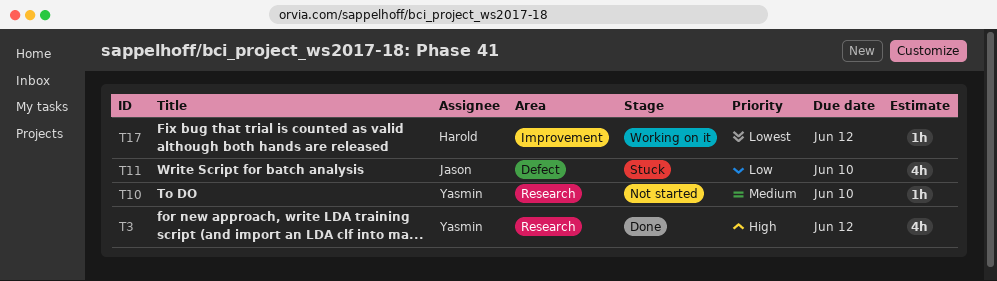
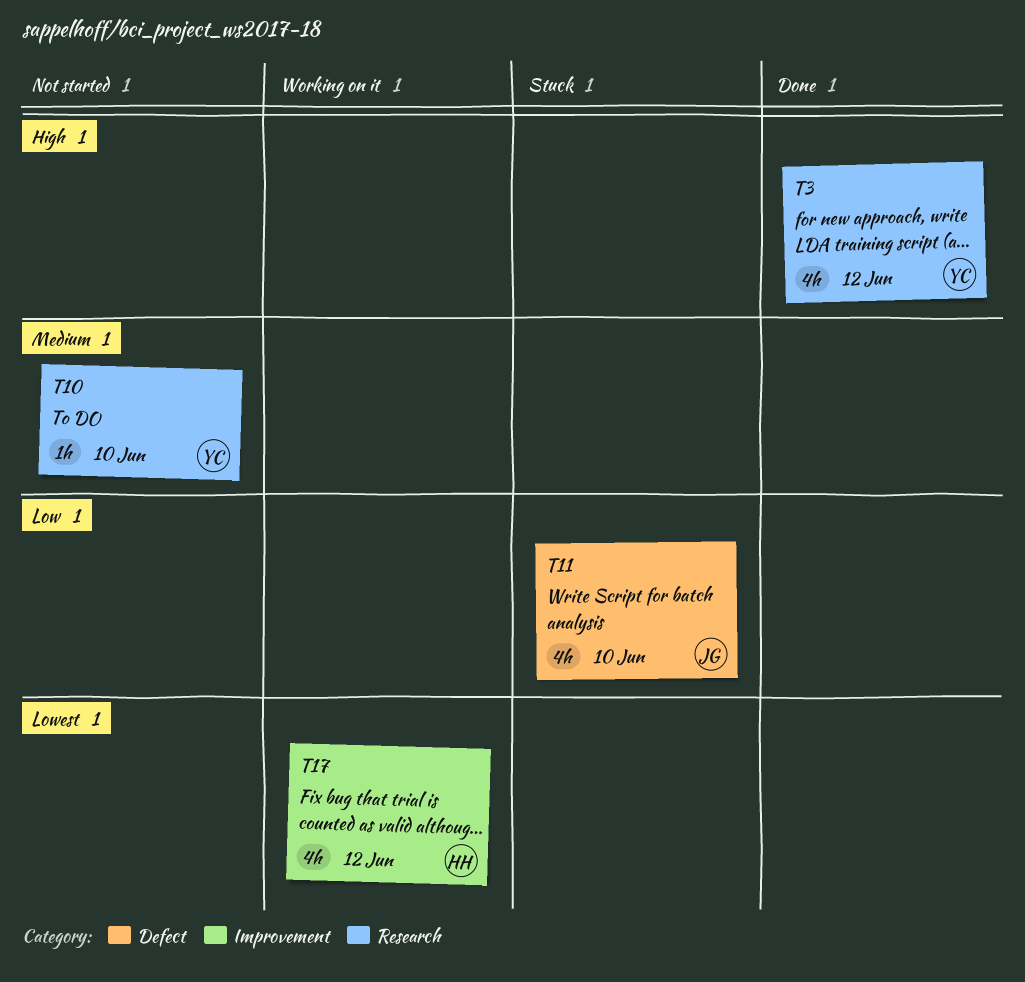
T17, estimate: 1h -> 4h

